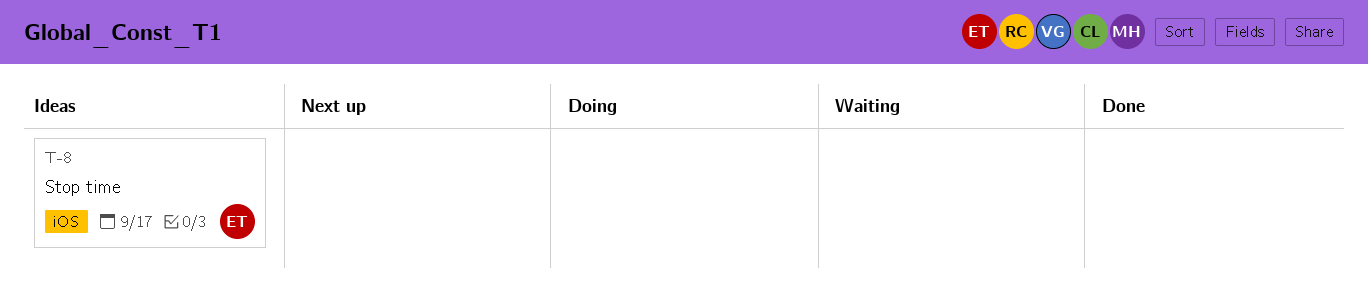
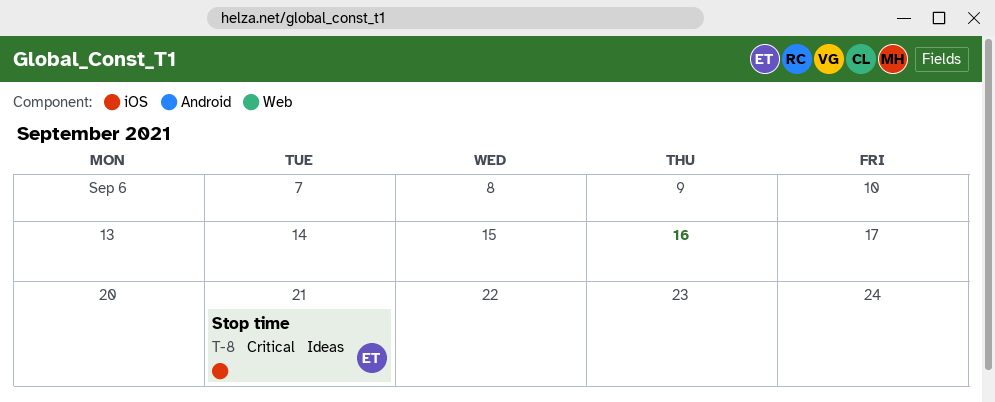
T-8, due: Sep 17 -> Sep 21

